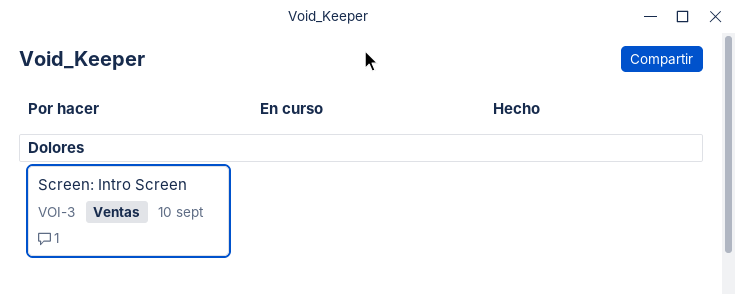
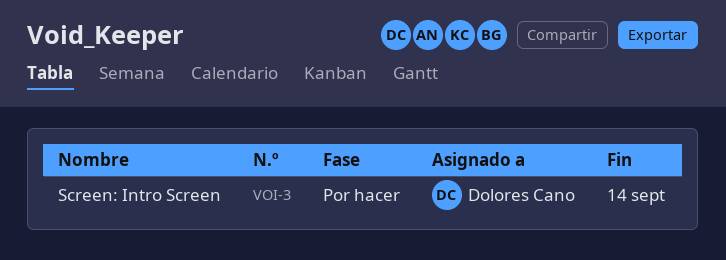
VOI-3, due: Sep 10 -> Sep 14

